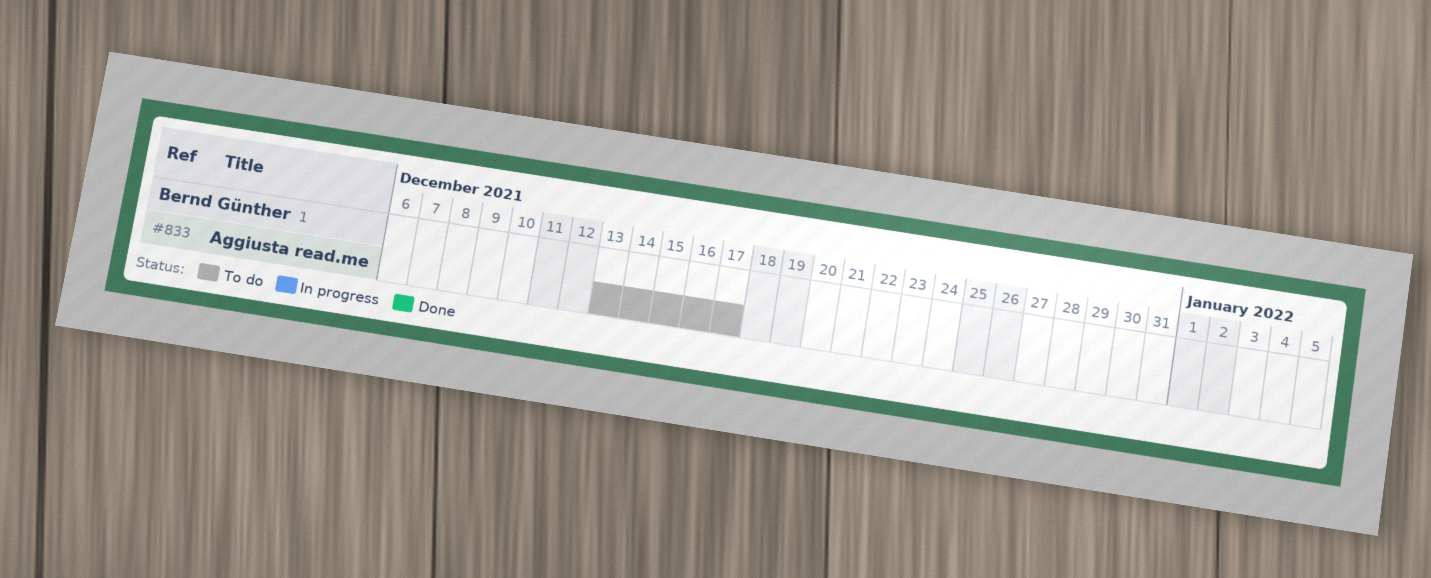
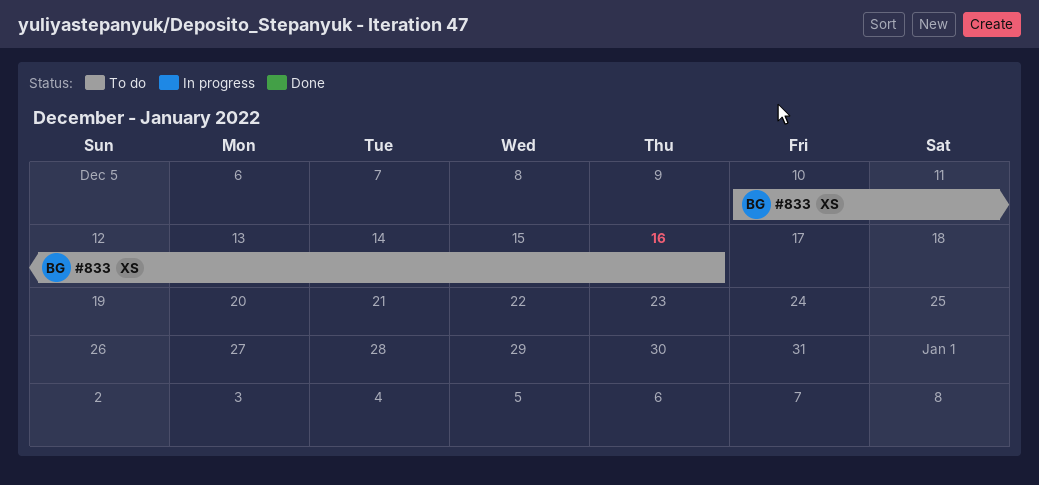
#833, start: Dec 13 -> Dec 10
#833, due: Dec 17 -> Dec 16

